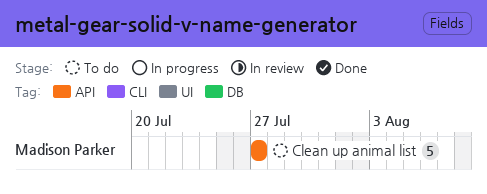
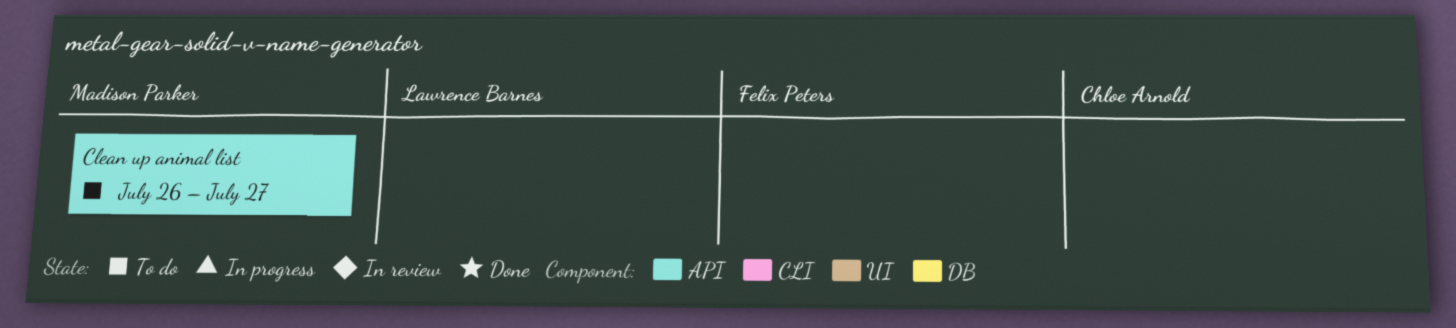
Clean up animal list, start: Jul 27 -> Jul 26

